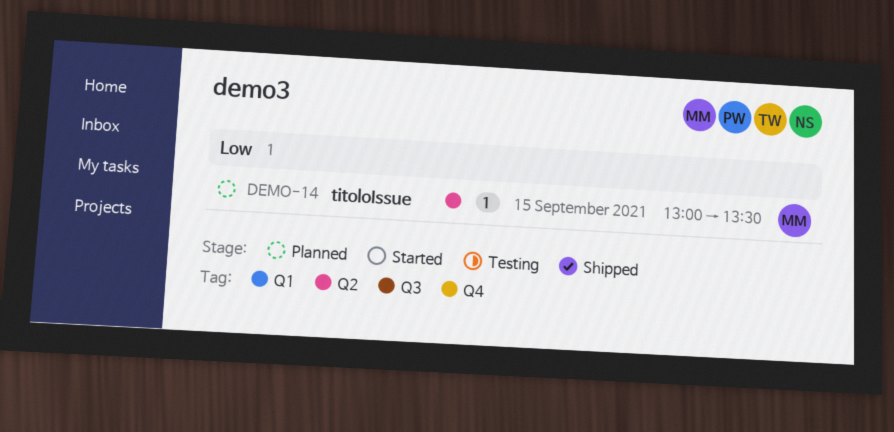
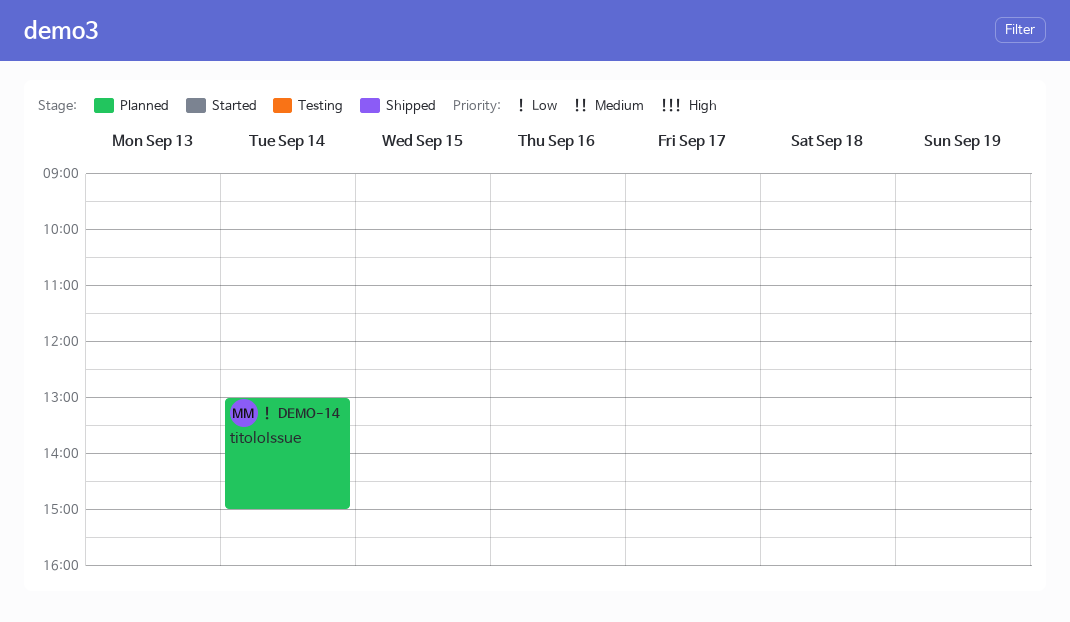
DEMO-14, day: Sep 15 -> Sep 14
DEMO-14, ends: 13:30 -> 15:00

